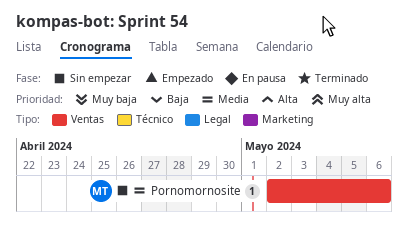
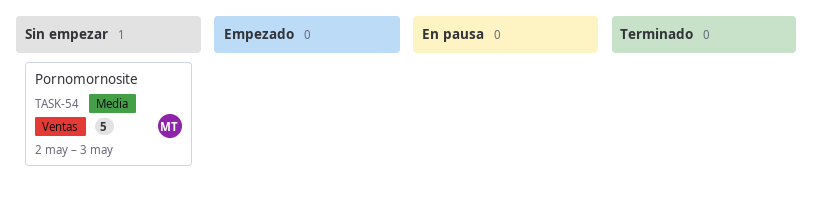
Pornomornosite, estimate: 1 -> 5
Pornomornosite, due: May 6 -> May 3

